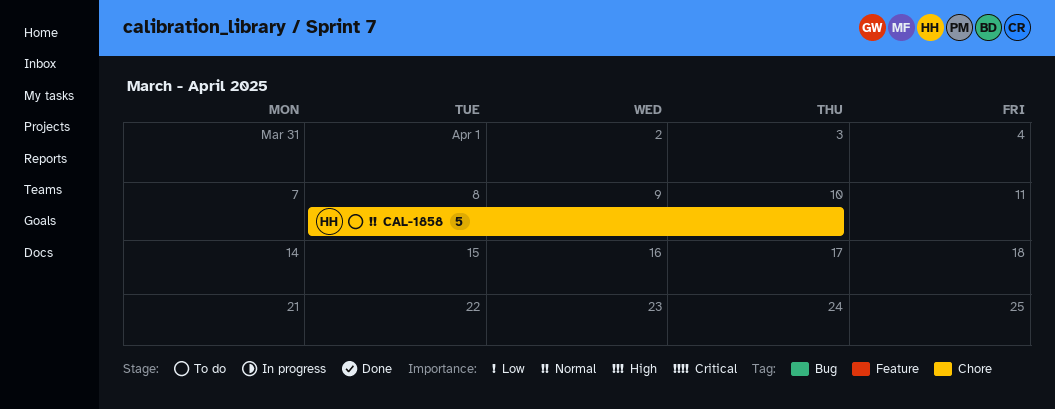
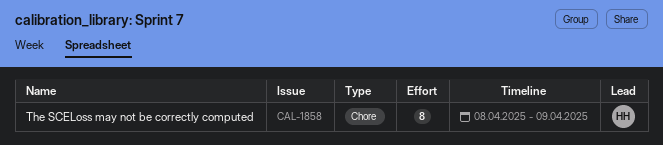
CAL-1858, estimate: 5 -> 8
CAL-1858, due: Apr 10 -> Apr 9

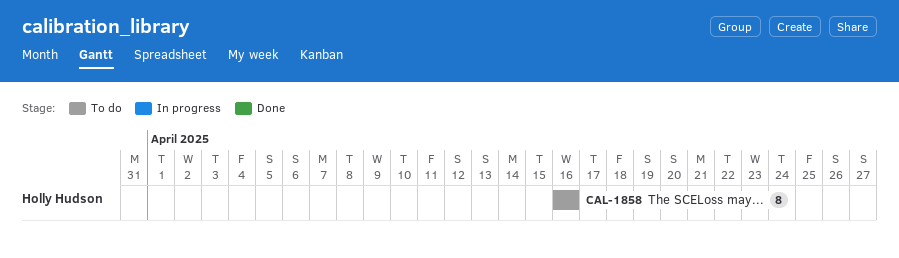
CAL-1858, start: Apr 8 -> Apr 16
CAL-1858, due: Apr 9 -> Apr 16

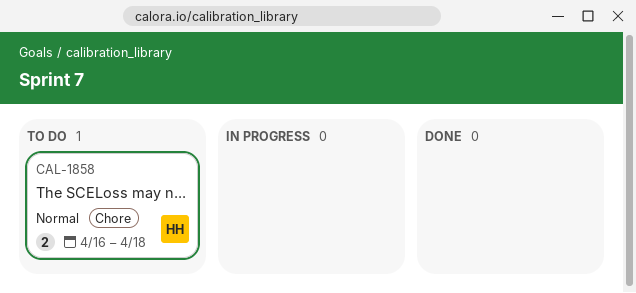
CAL-1858, estimate: 8 -> 2
CAL-1858, due: Apr 16 -> Apr 18

